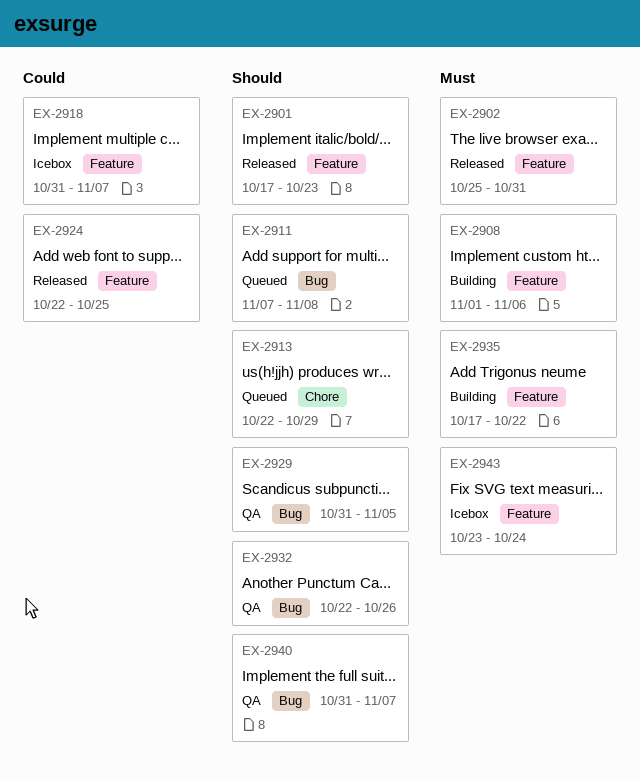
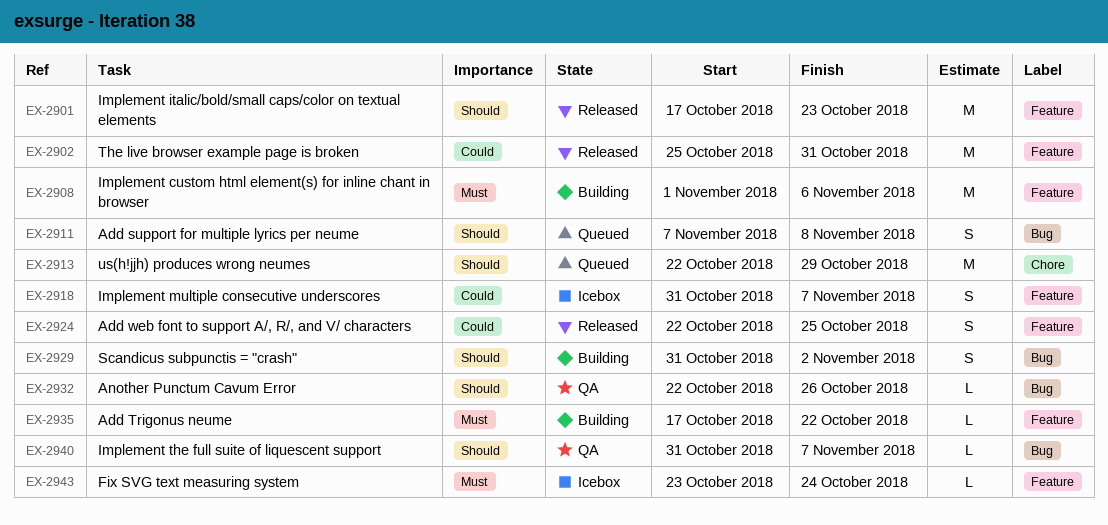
EX-2902, priority: Must -> Could
EX-2929, status: QA -> Building
EX-2929, due: Nov 5 -> Nov 2

